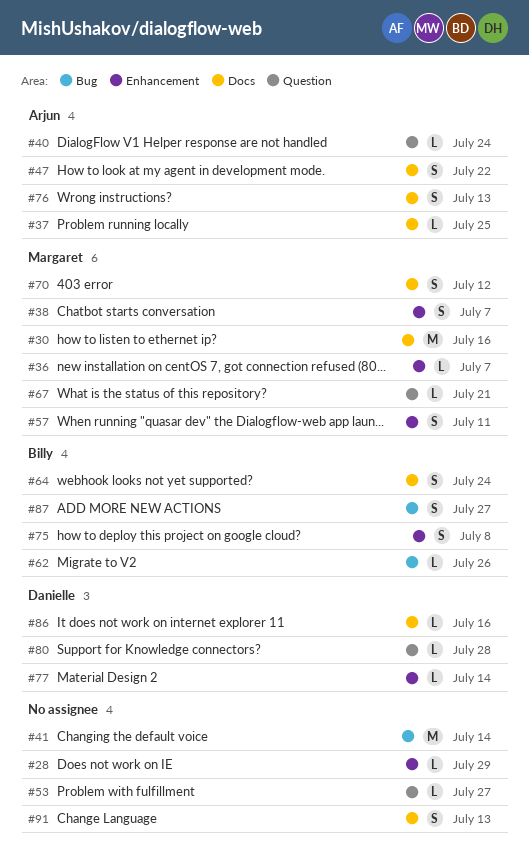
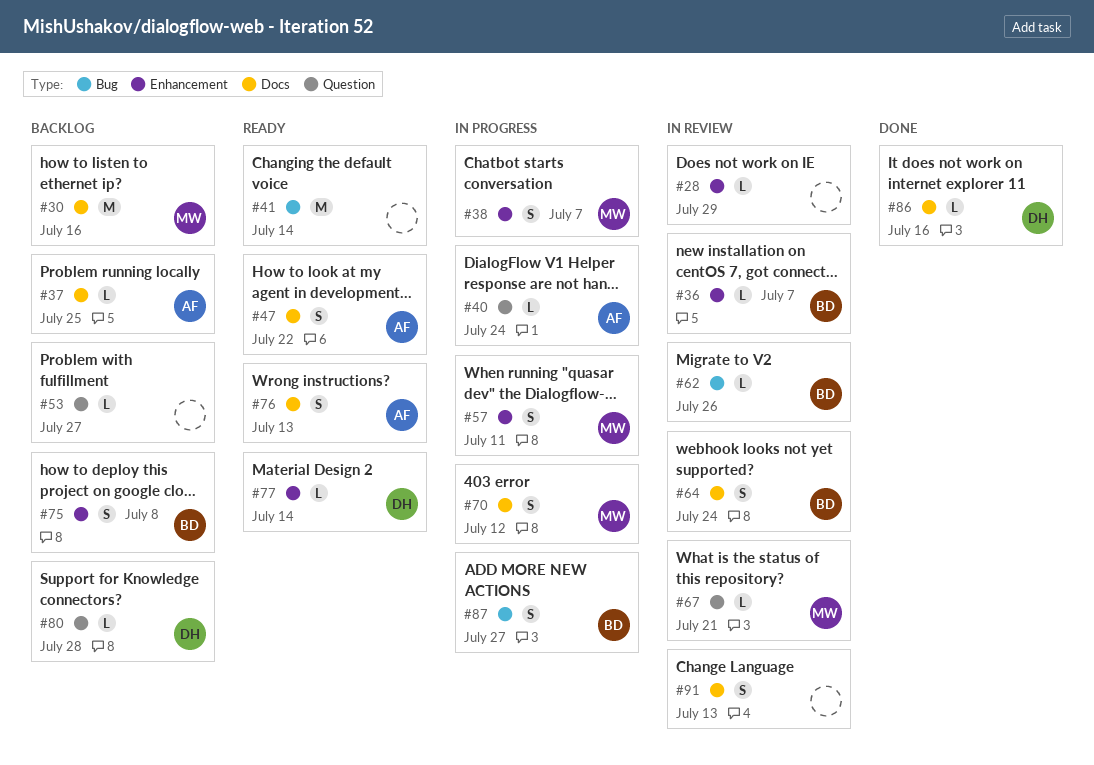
#36, owner: Margaret -> Billy

